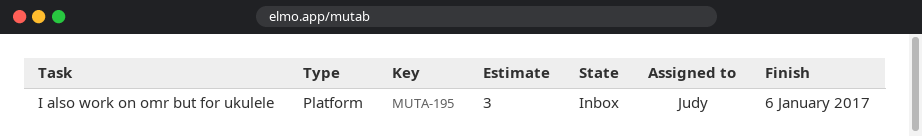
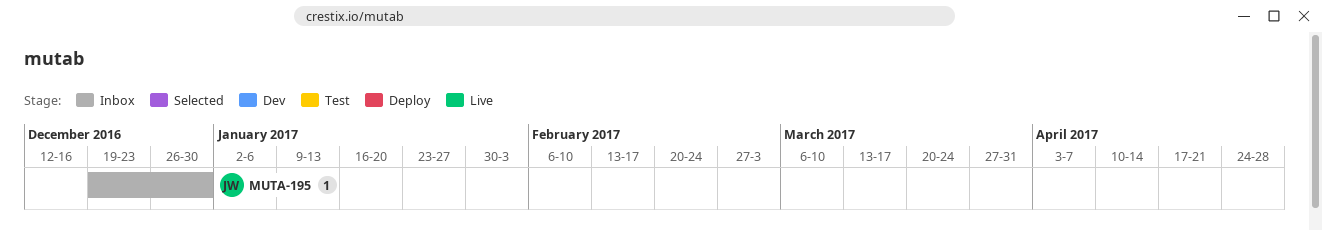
MUTA-195, estimate: 3 -> 1
MUTA-195, due: Jan 6 -> Dec 30

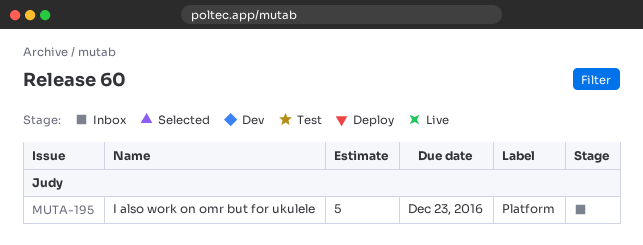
MUTA-195, estimate: 1 -> 5
MUTA-195, due: Dec 30 -> Dec 23

